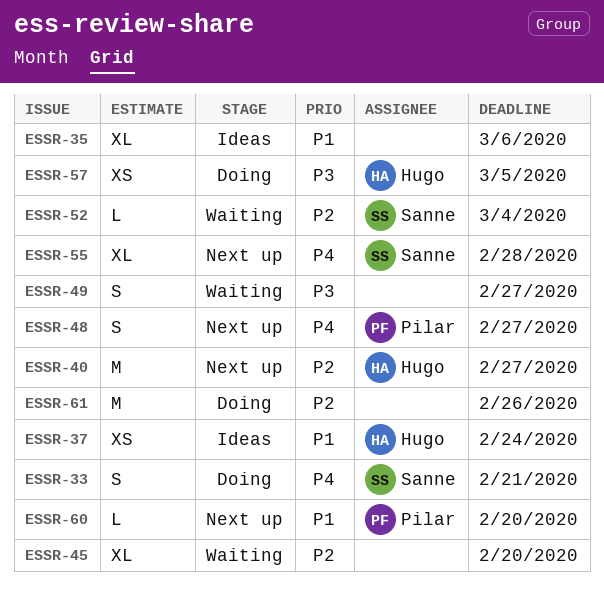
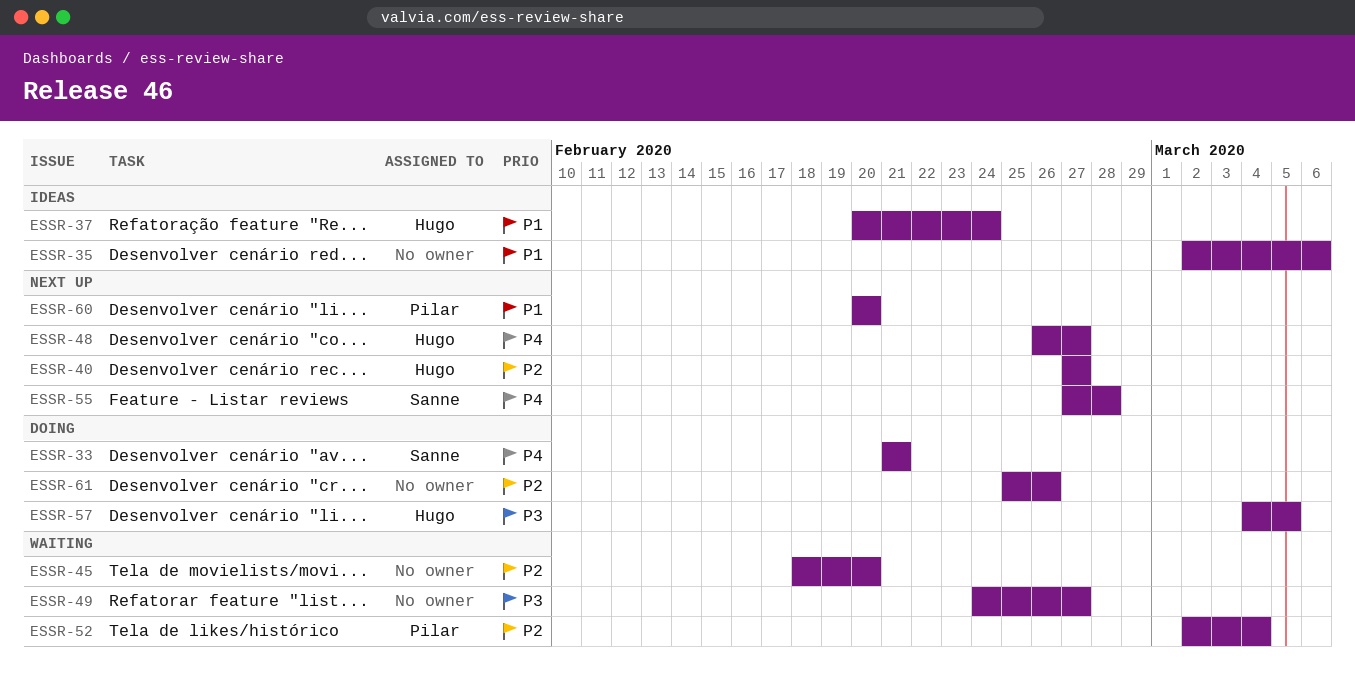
ESSR-48, owner: Pilar -> Hugo
ESSR-52, owner: Sanne -> Pilar

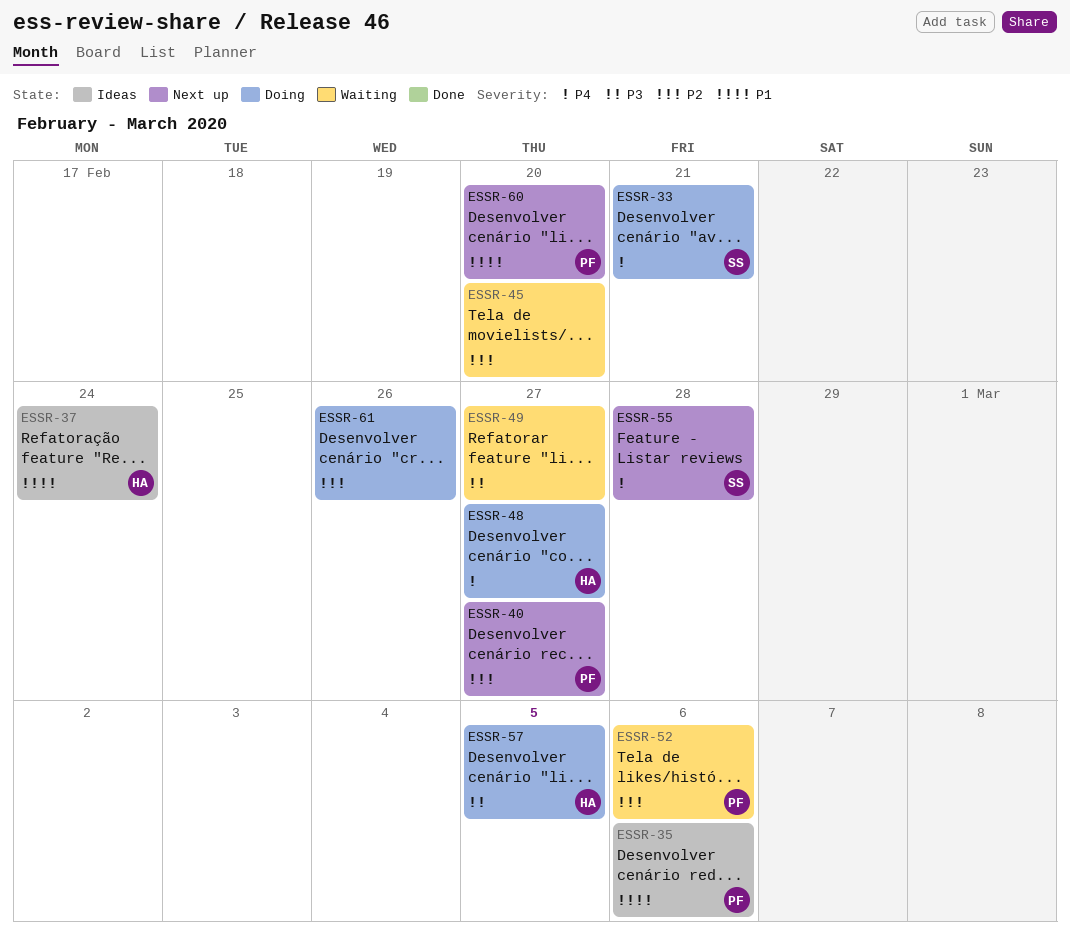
ESSR-35, owner: none -> Pilar
ESSR-40, owner: Hugo -> Pilar
ESSR-48, status: Next up -> Doing
ESSR-52, due: Mar 4 -> Mar 6

